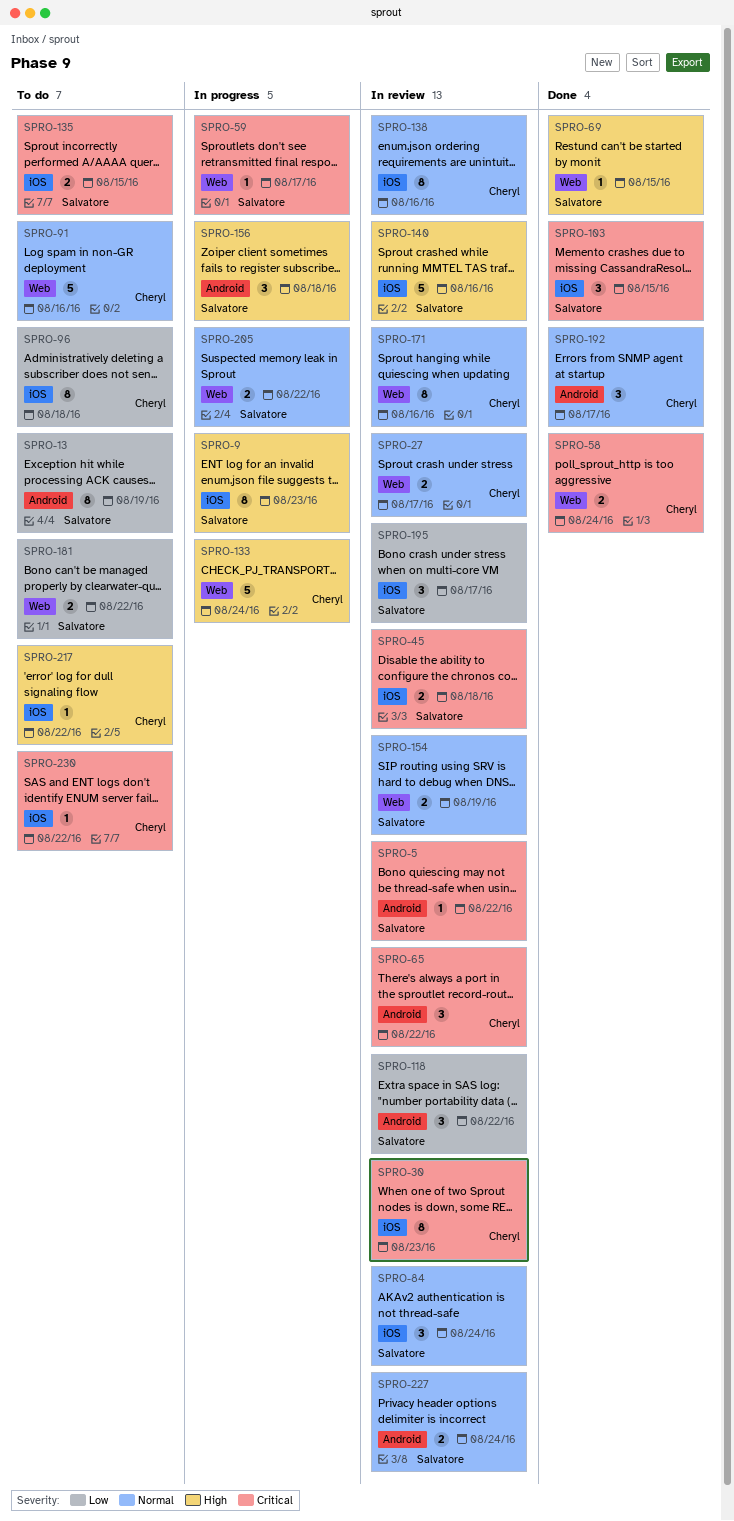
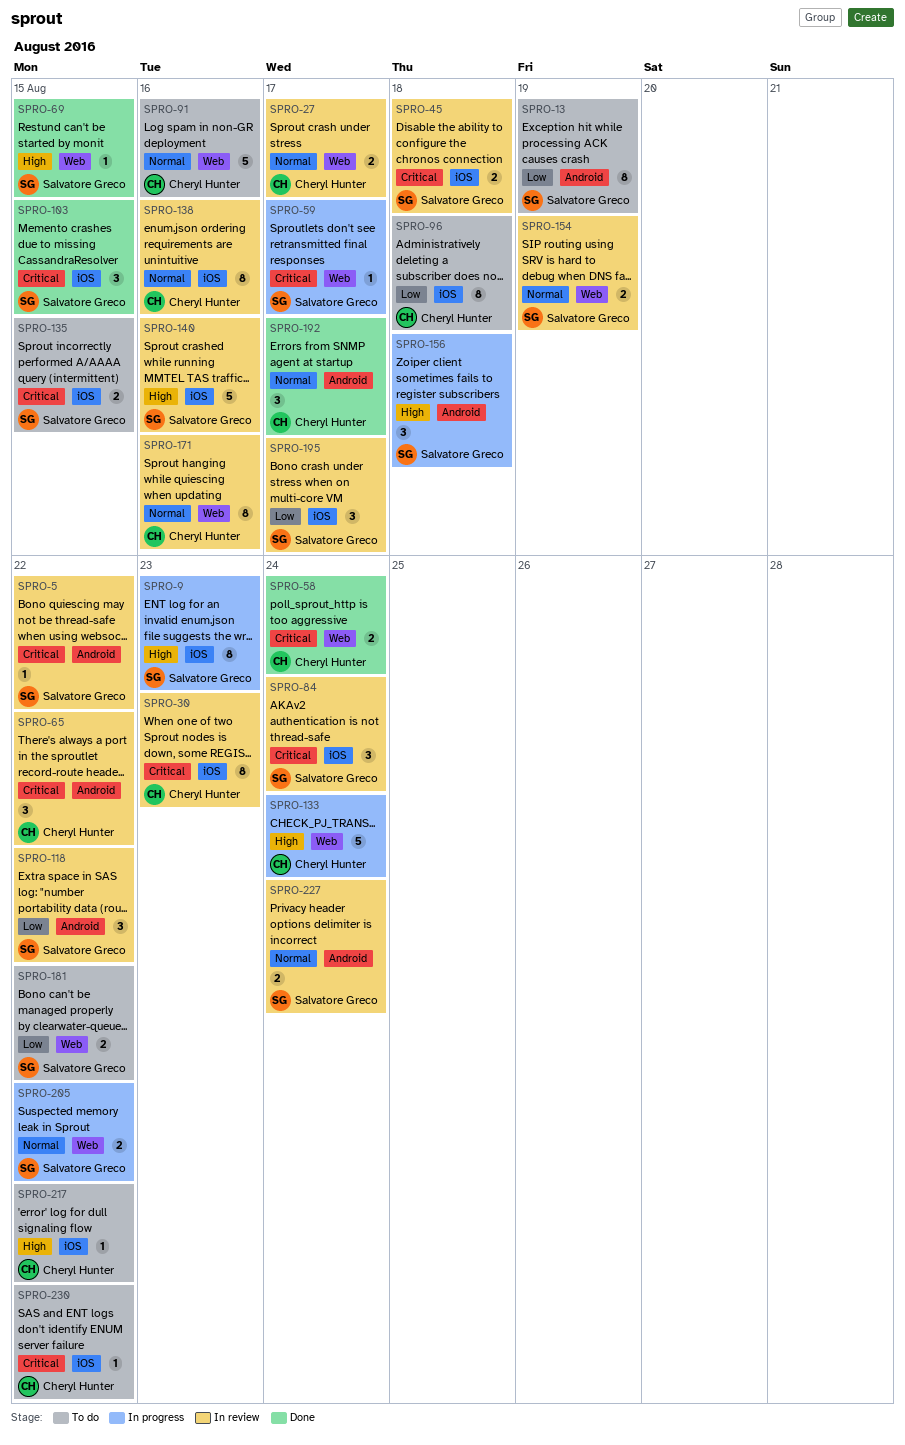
SPRO-84, priority: Normal -> Critical

